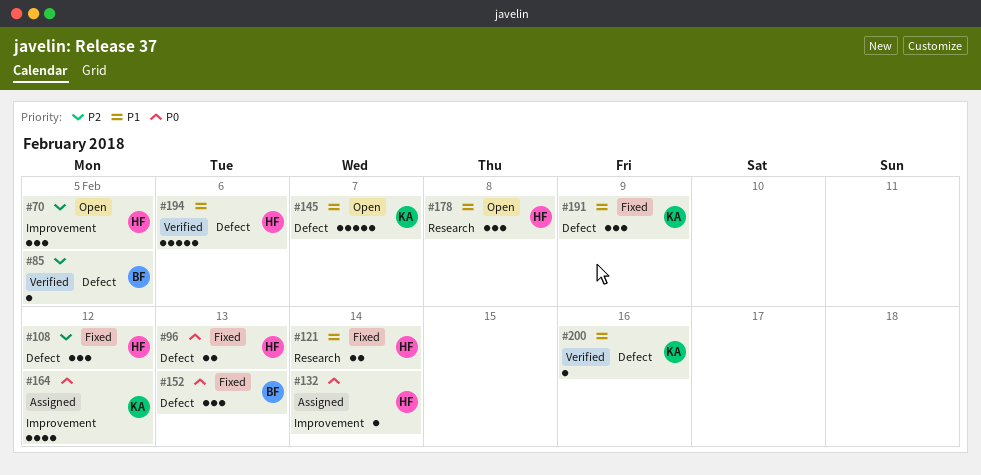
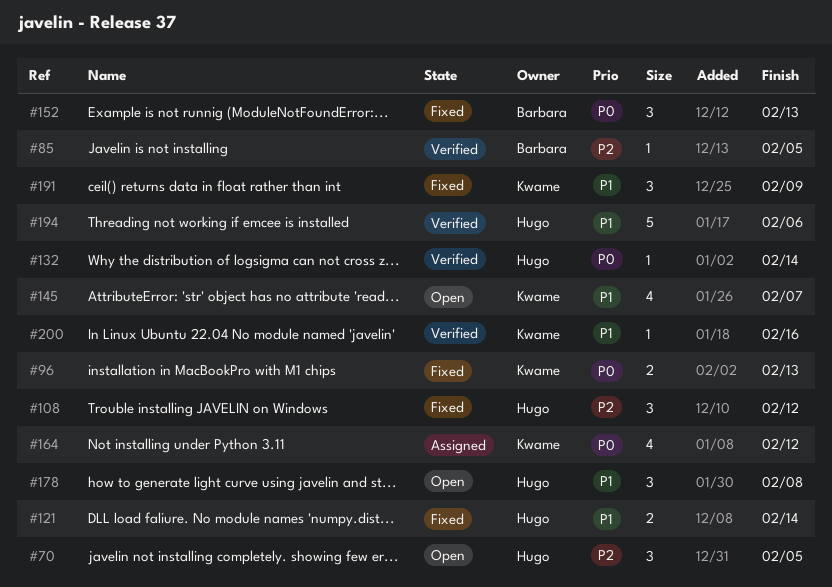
#96, owner: Hugo -> Kwame
#132, status: Assigned -> Verified
#145, estimate: 5 -> 4

